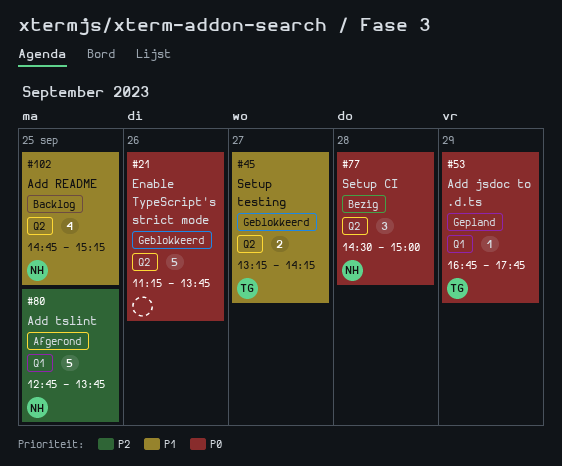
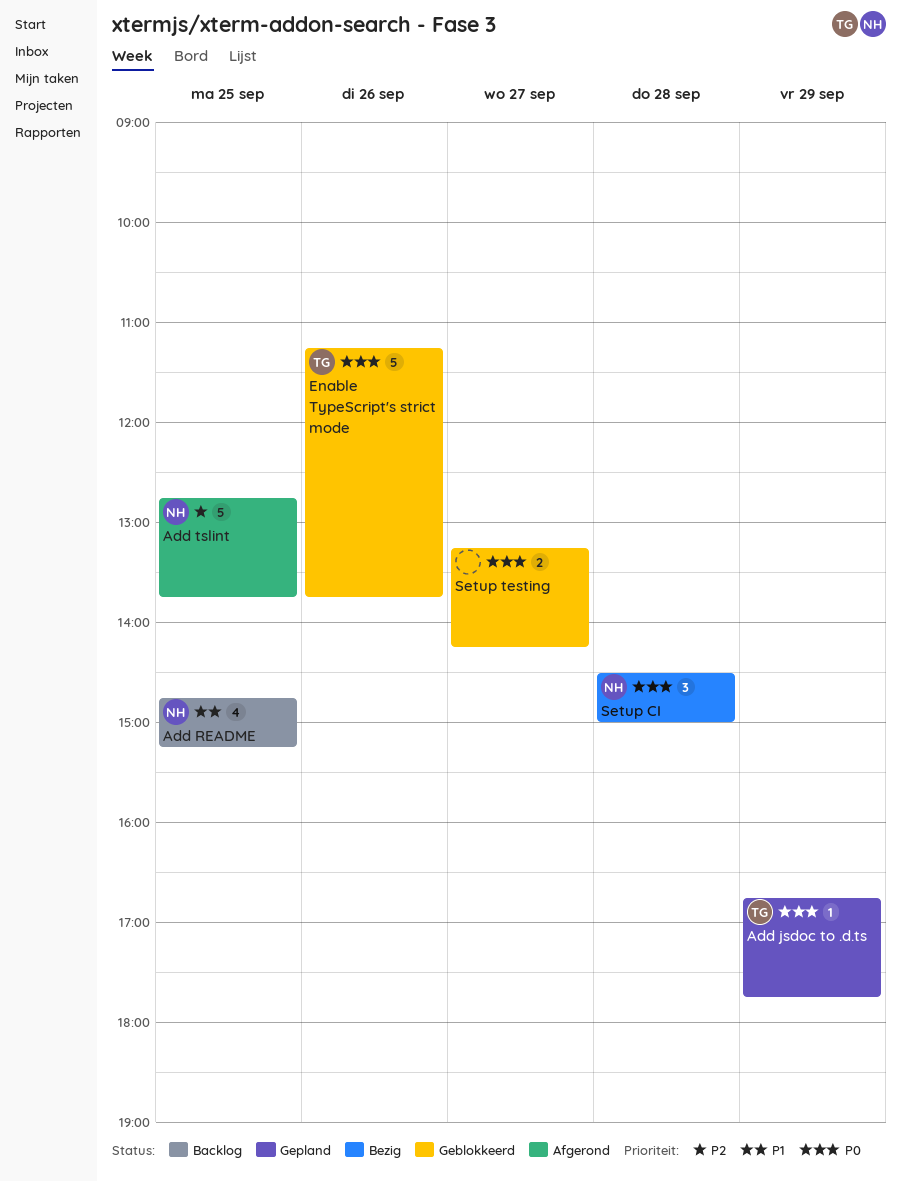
Enable TypeScript's strict mode, owner: none -> TG
Setup testing, owner: TG -> none
Setup testing, priority: P1 -> P0

